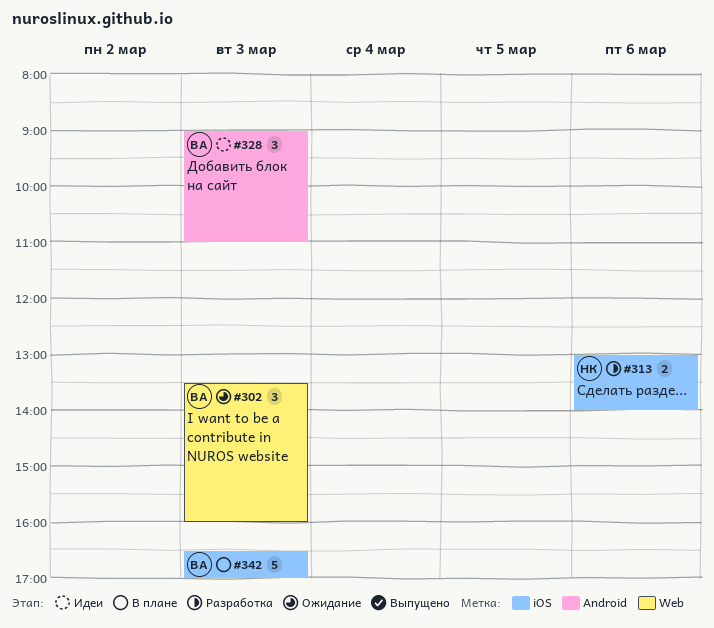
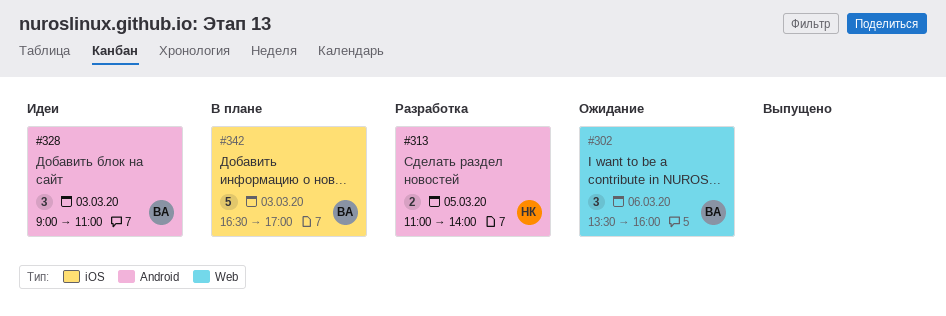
#302, day: Mar 3 -> Mar 6
#313, label: iOS -> Android
#313, day: Mar 6 -> Mar 5
#313, begins: 13:00 -> 11:00

